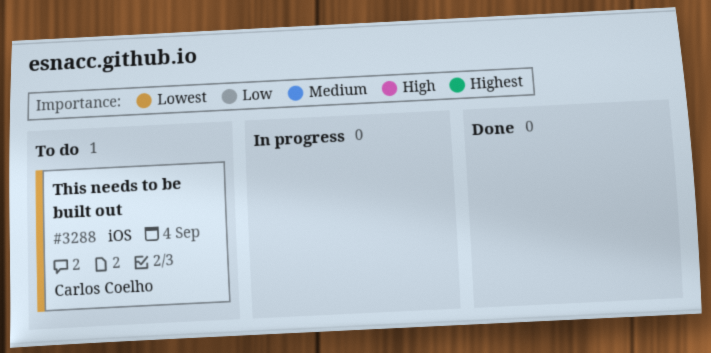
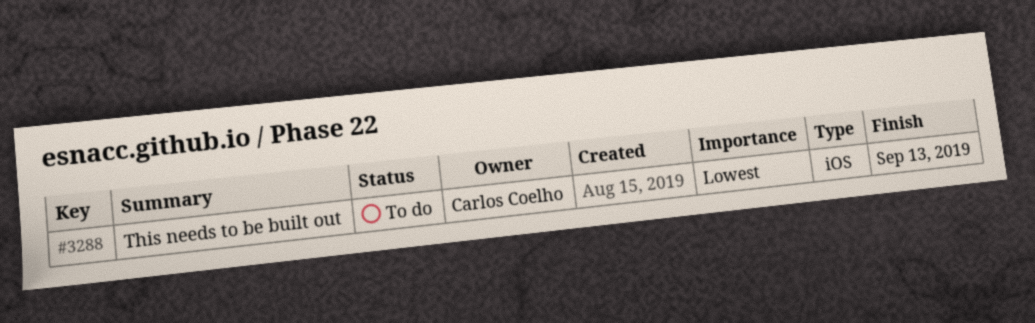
#3288, due: Sep 4 -> Sep 13

